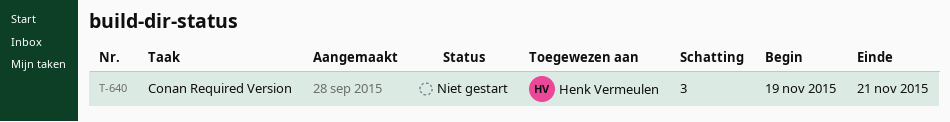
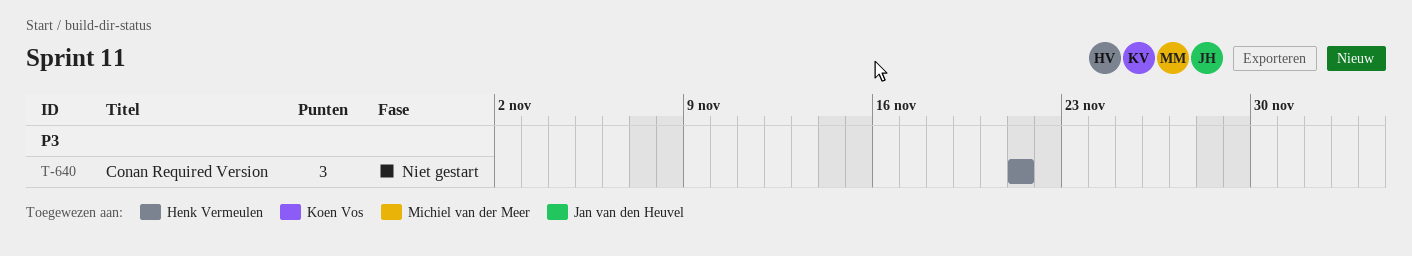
T-640, start: Nov 19 -> Nov 21

